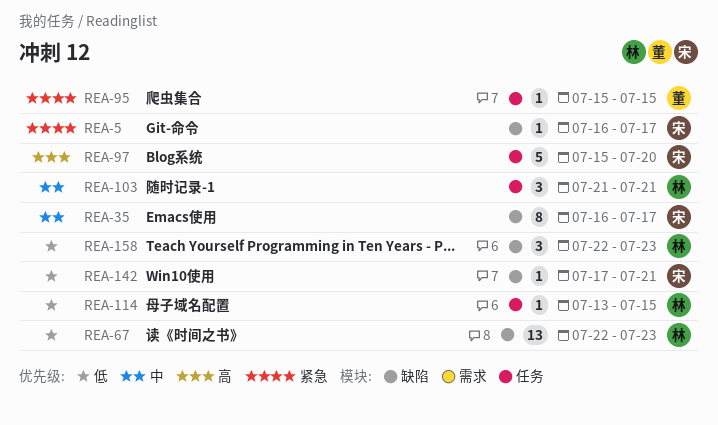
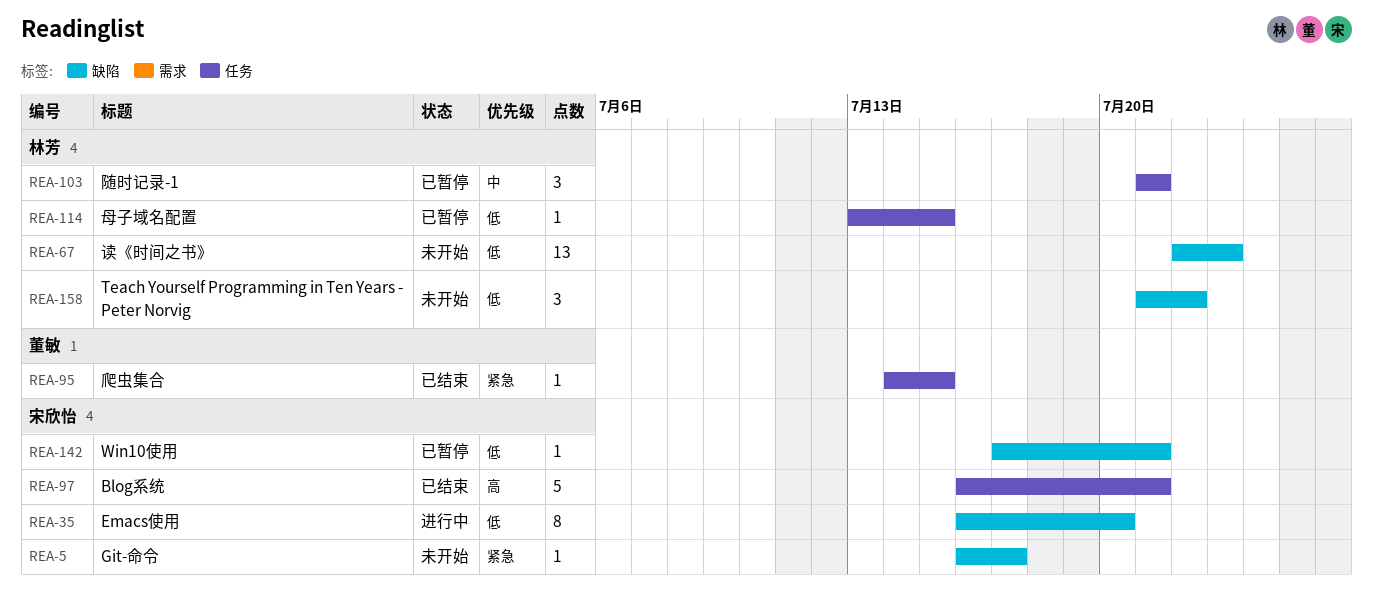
REA-35, priority: 中 -> 低
REA-35, due: Jul 17 -> Jul 20
REA-95, start: Jul 15 -> Jul 14
REA-97, start: Jul 15 -> Jul 16
REA-97, due: Jul 20 -> Jul 21
REA-158, start: Jul 22 -> Jul 21
REA-158, due: Jul 23 -> Jul 22

